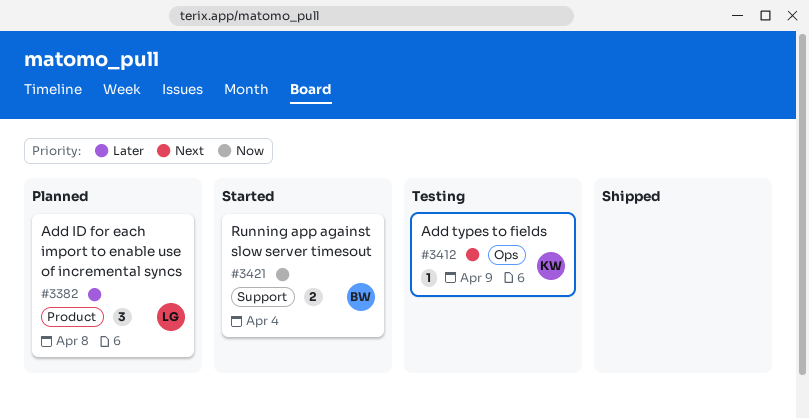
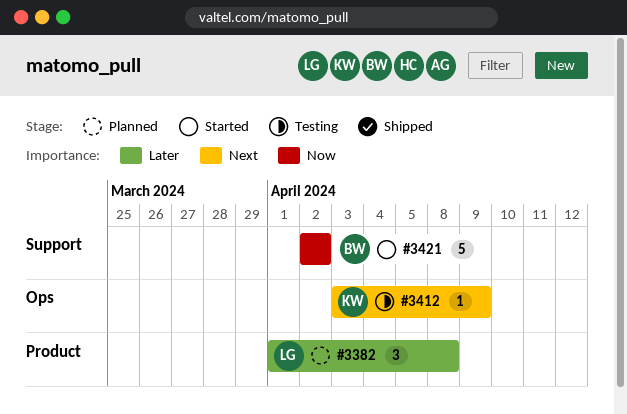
#3421, estimate: 2 -> 5
#3421, due: Apr 4 -> Apr 2

